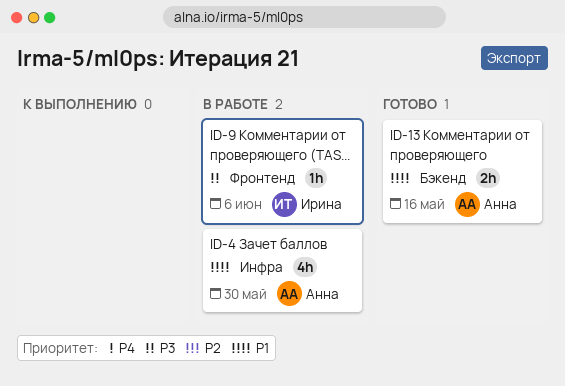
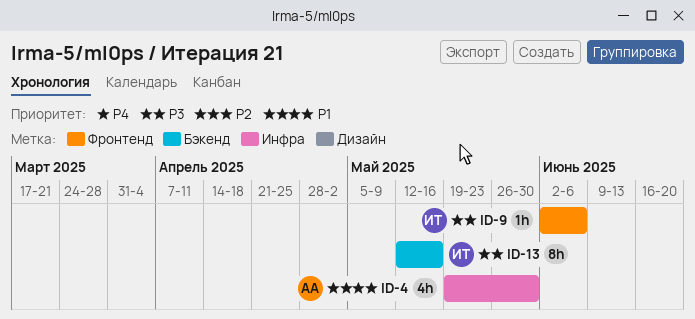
ID-13, owner: Анна -> Ирина
ID-13, priority: P1 -> P3
ID-13, estimate: 2h -> 8h

